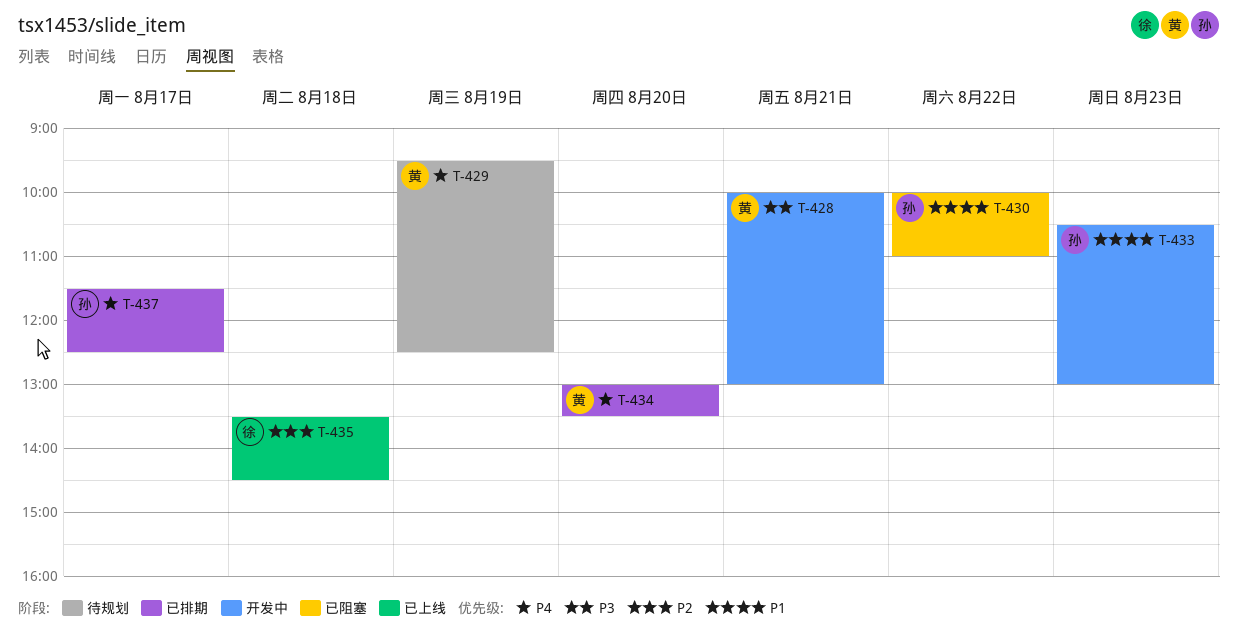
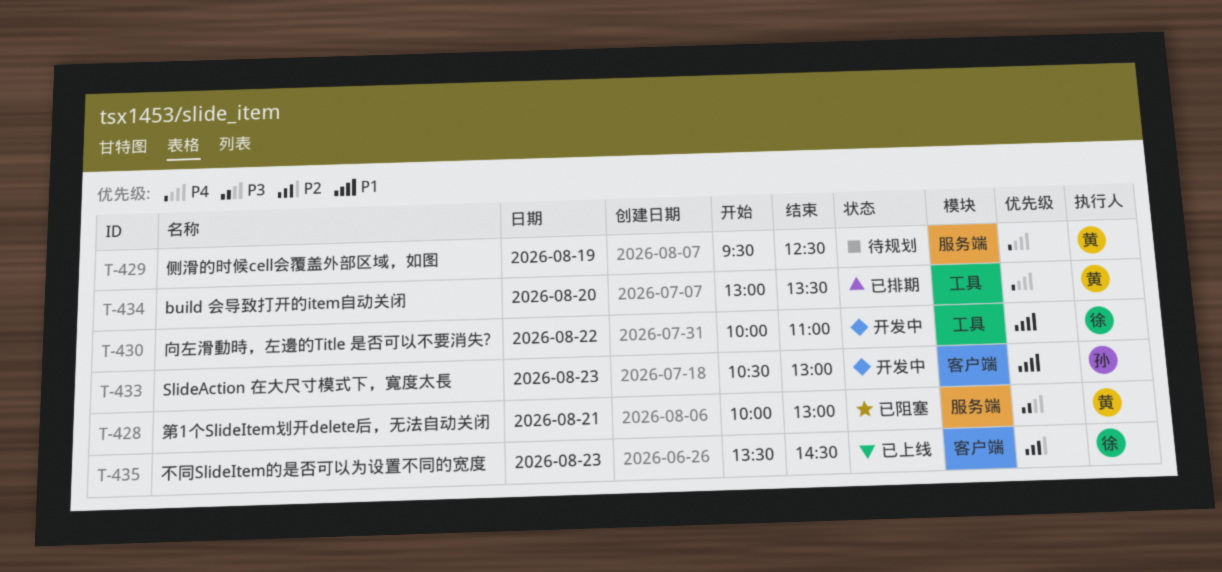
T-428, status: 开发中 -> 已阻塞
T-430, status: 已阻塞 -> 开发中
T-430, owner: 孙 -> 徐
T-435, day: Aug 18 -> Aug 23
T-437: present -> none

